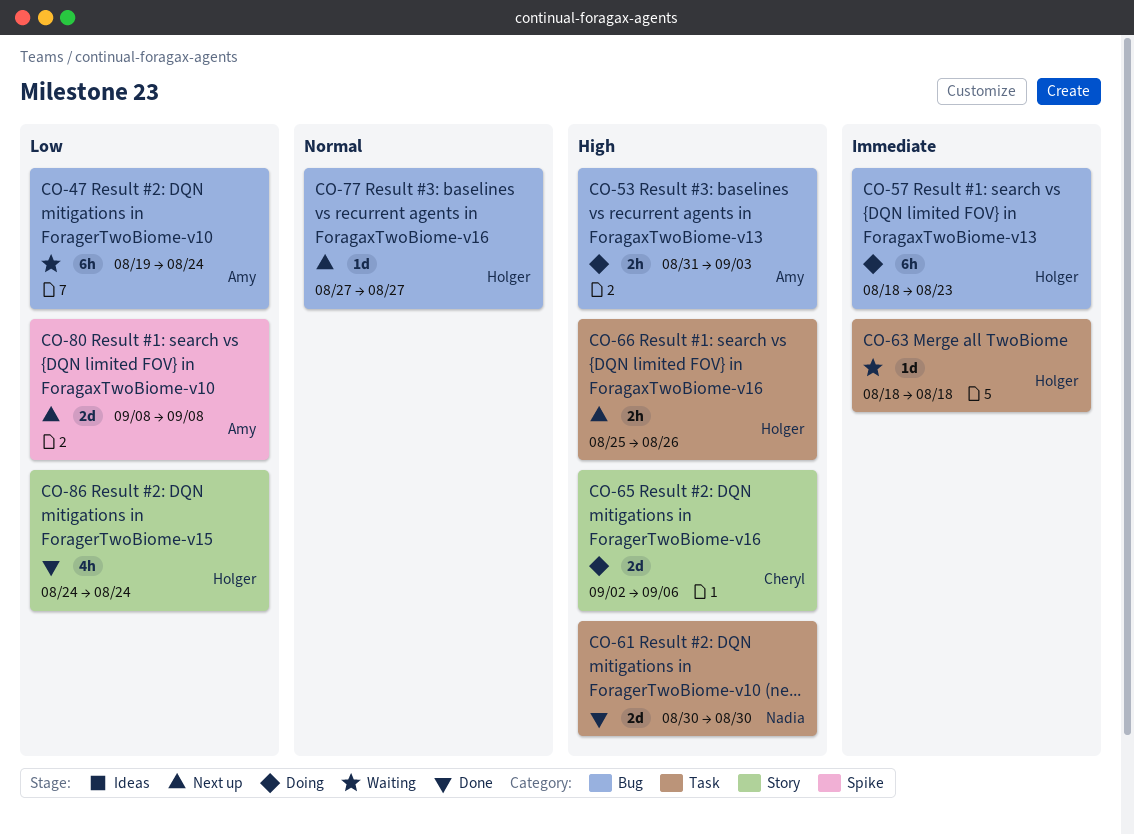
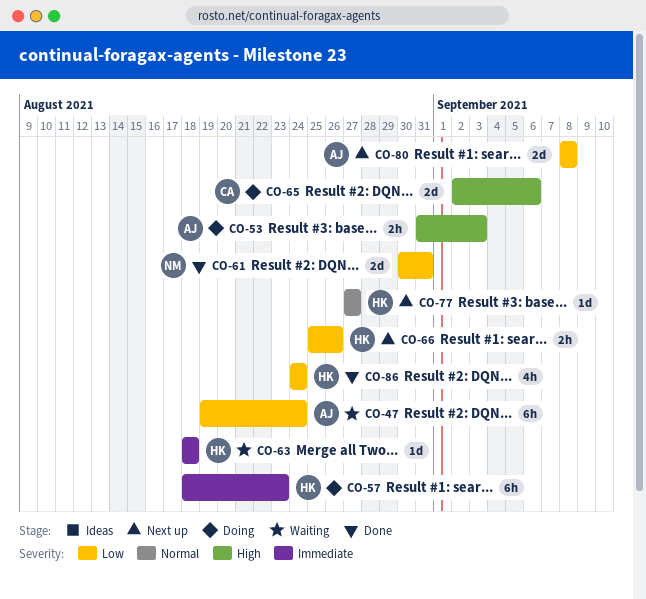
CO-61, priority: High -> Low
CO-61, due: Aug 30 -> Aug 31
CO-66, priority: High -> Low

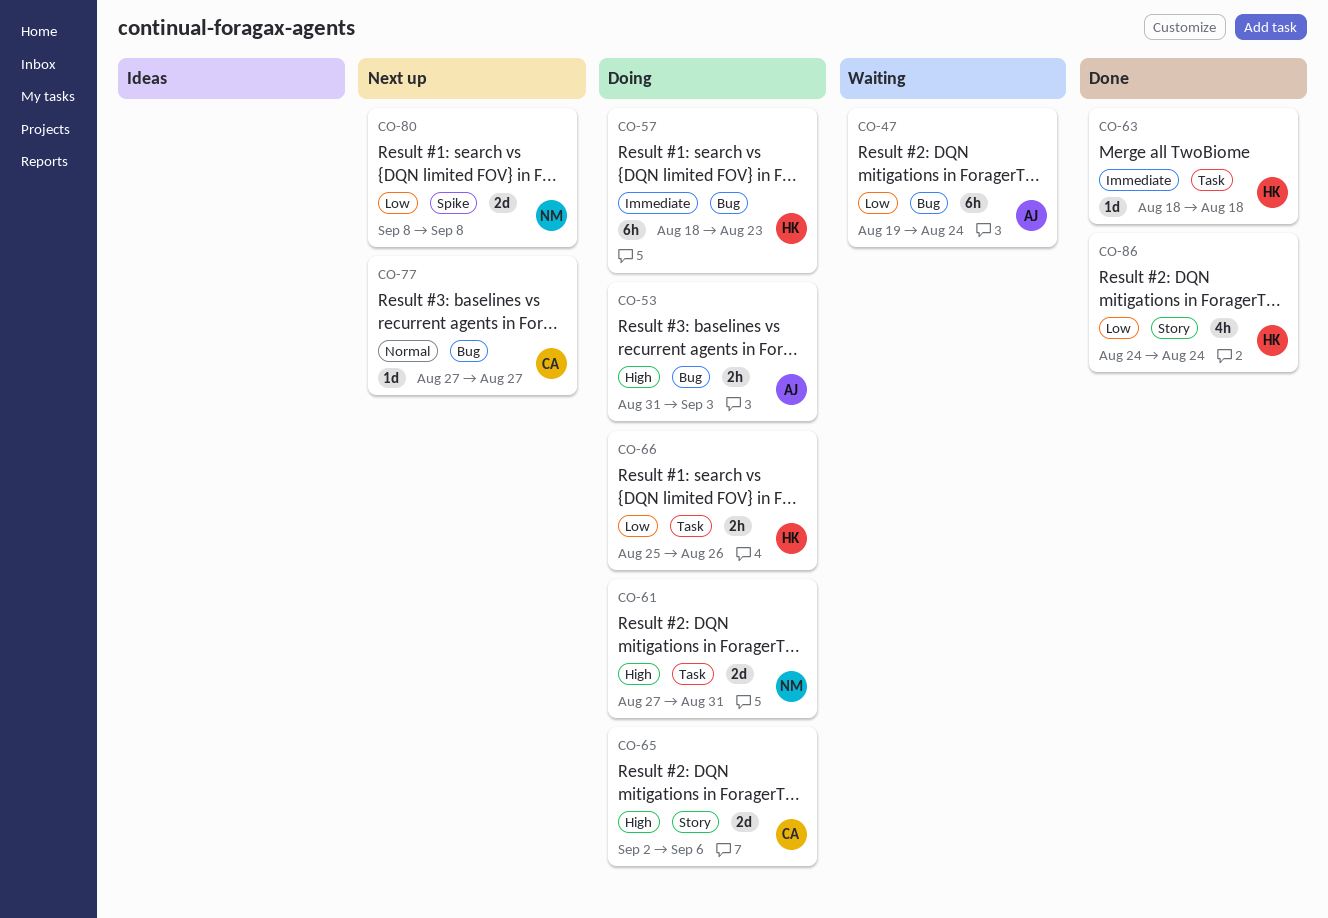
CO-61, status: Done -> Doing
CO-61, priority: Low -> High
CO-61, start: Aug 30 -> Aug 27
CO-63, status: Waiting -> Done
CO-66, status: Next up -> Doing
CO-77, owner: HK -> CA
CO-80, owner: AJ -> NM

